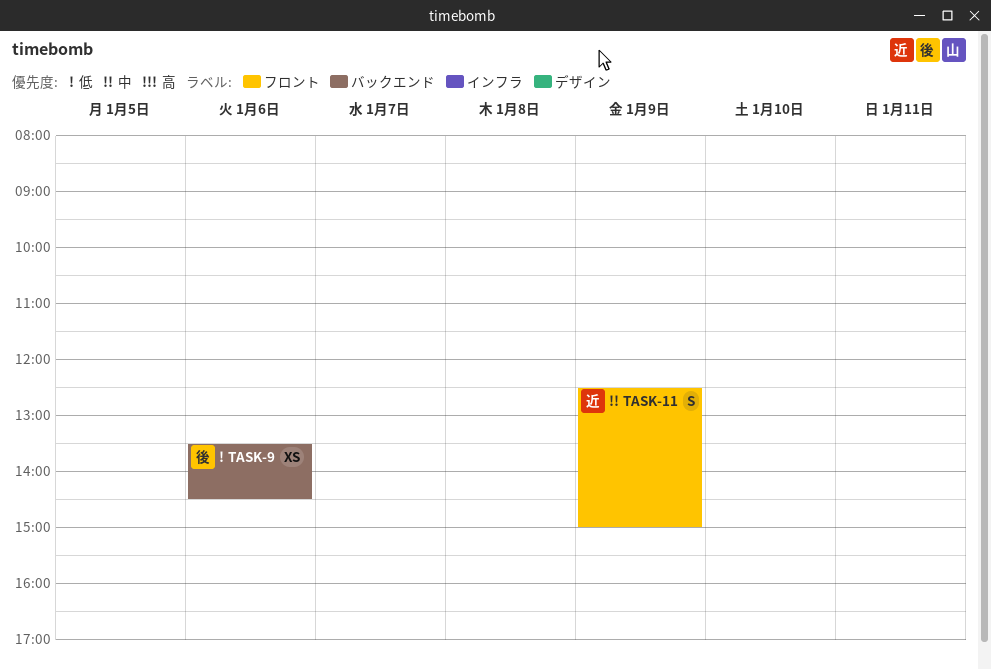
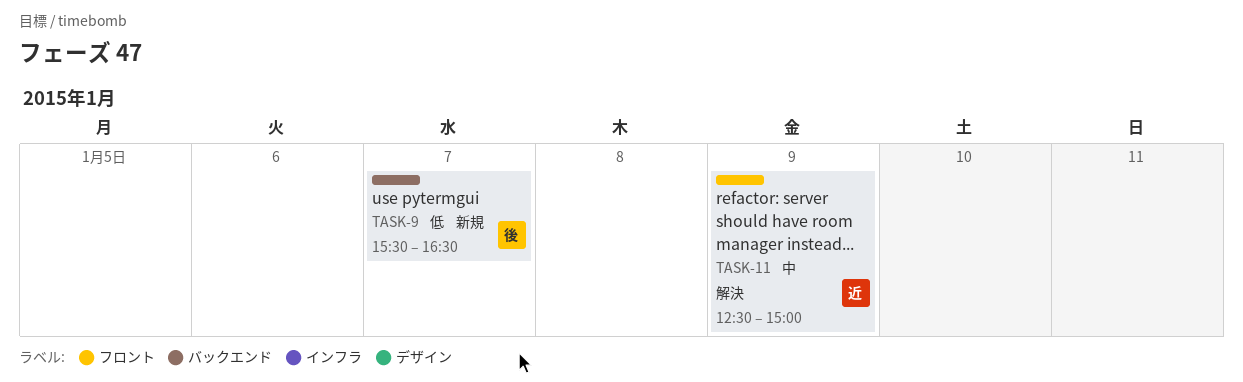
TASK-9, day: Jan 6 -> Jan 7
TASK-9, begins: 13:30 -> 15:30
TASK-9, ends: 14:30 -> 16:30

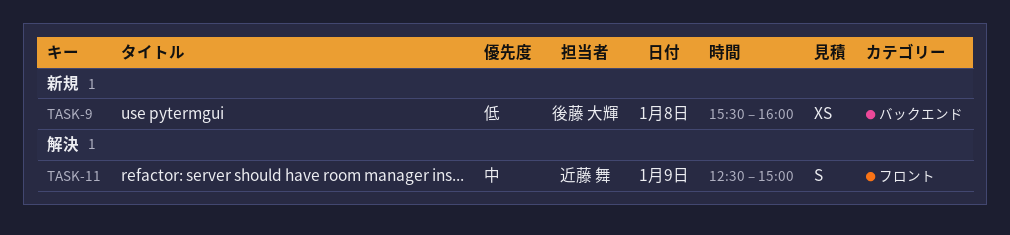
TASK-9, day: Jan 7 -> Jan 8
TASK-9, ends: 16:30 -> 16:00

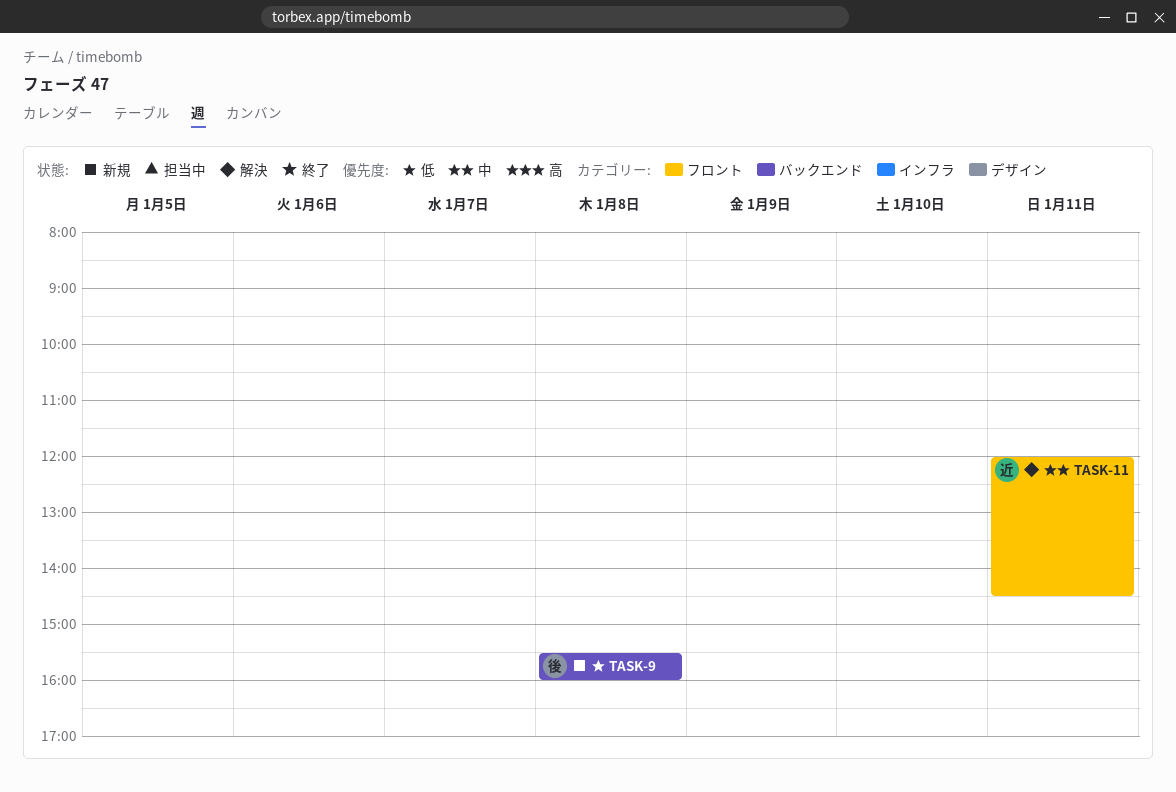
TASK-11, day: Jan 9 -> Jan 11
TASK-11, begins: 12:30 -> 12:00
TASK-11, ends: 15:00 -> 14:30

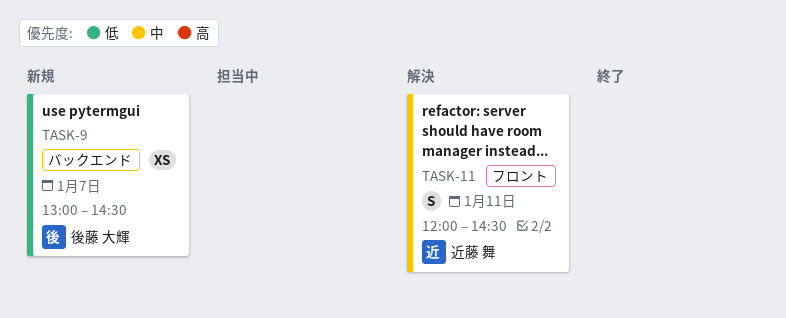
TASK-9, day: Jan 8 -> Jan 7
TASK-9, begins: 15:30 -> 13:00
TASK-9, ends: 16:00 -> 14:30

